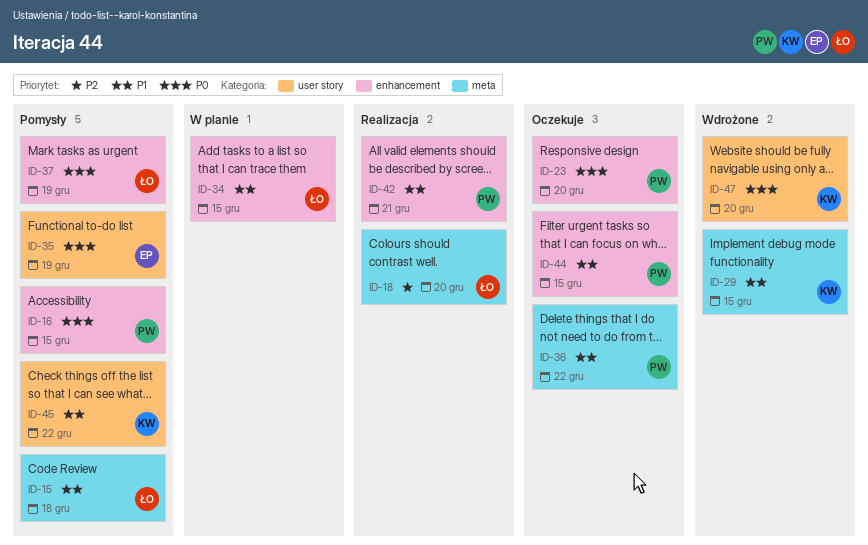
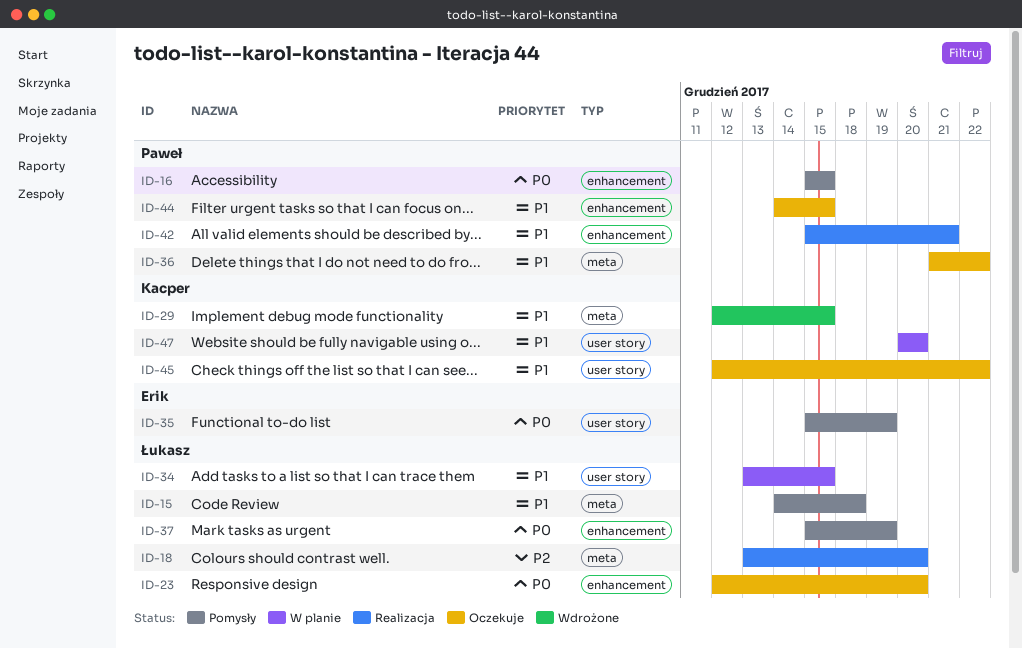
ID-23, owner: Paweł -> Łukasz
ID-34, label: enhancement -> user story
ID-45, status: Pomysły -> Oczekuje
ID-47, status: Wdrożone -> W planie
ID-47, priority: P0 -> P1

